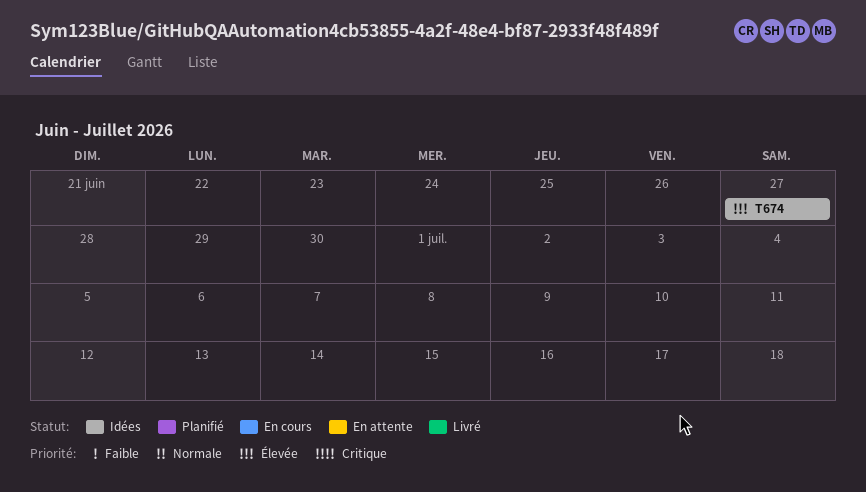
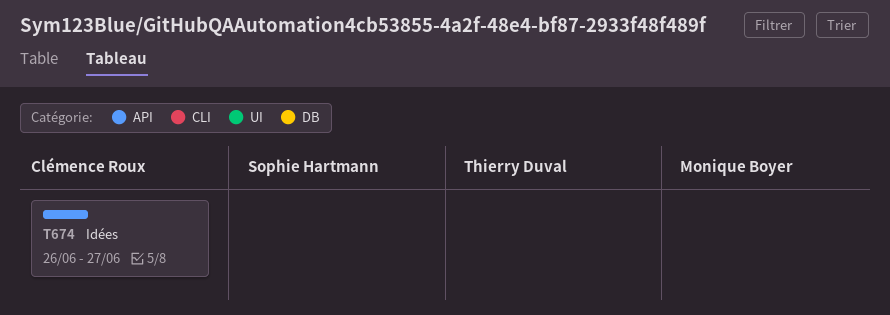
T674, start: Jun 27 -> Jun 26

